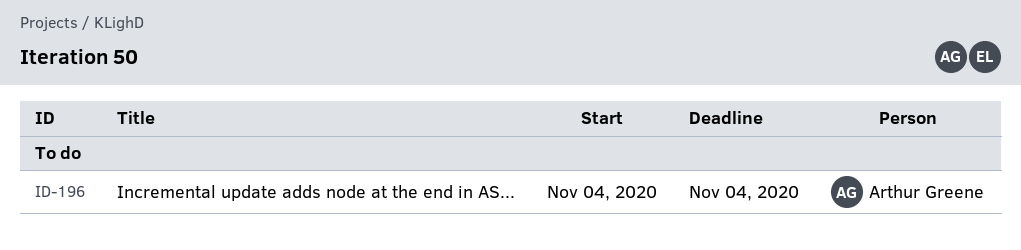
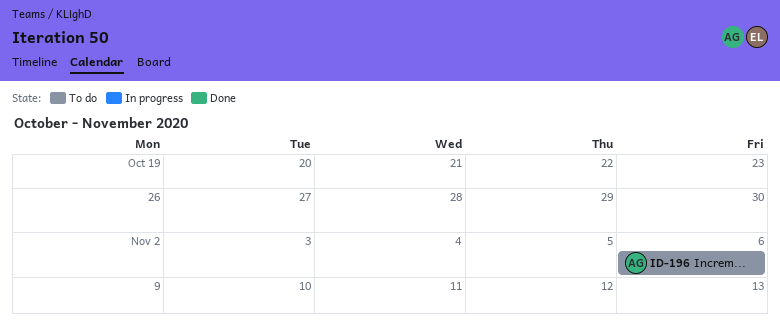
ID-196, start: Nov 4 -> Nov 6
ID-196, due: Nov 4 -> Nov 6

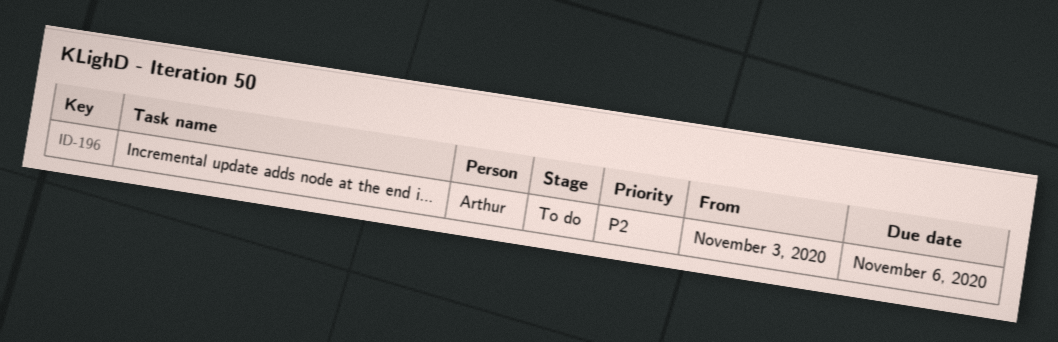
ID-196, start: Nov 6 -> Nov 3

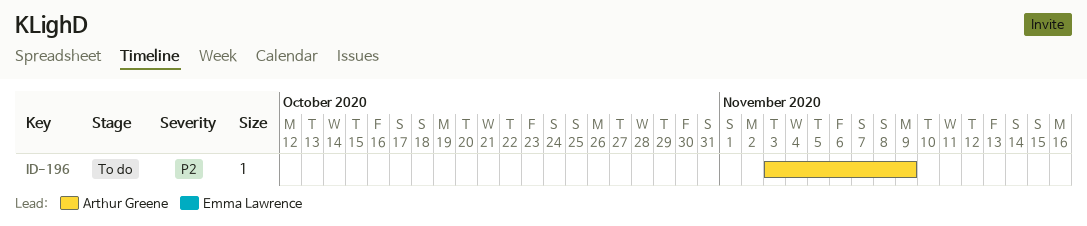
ID-196, due: Nov 6 -> Nov 9

